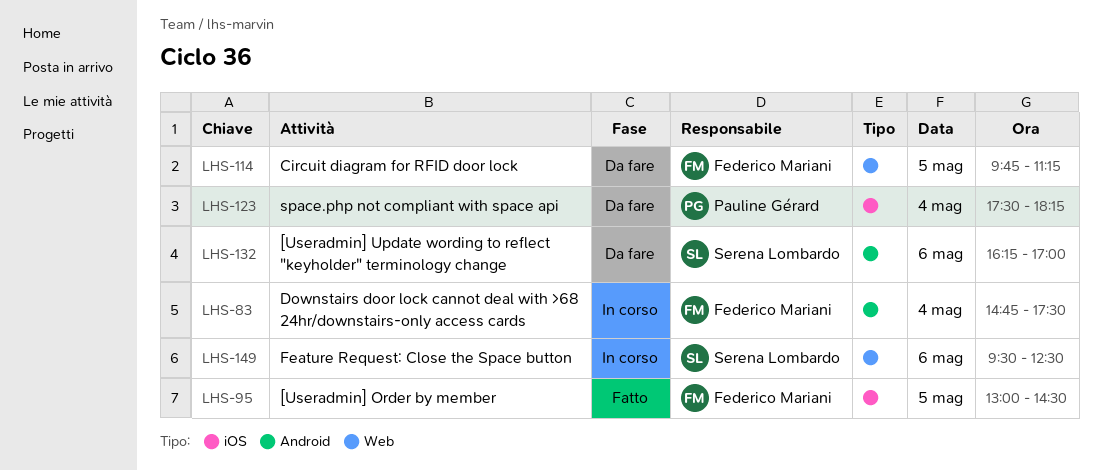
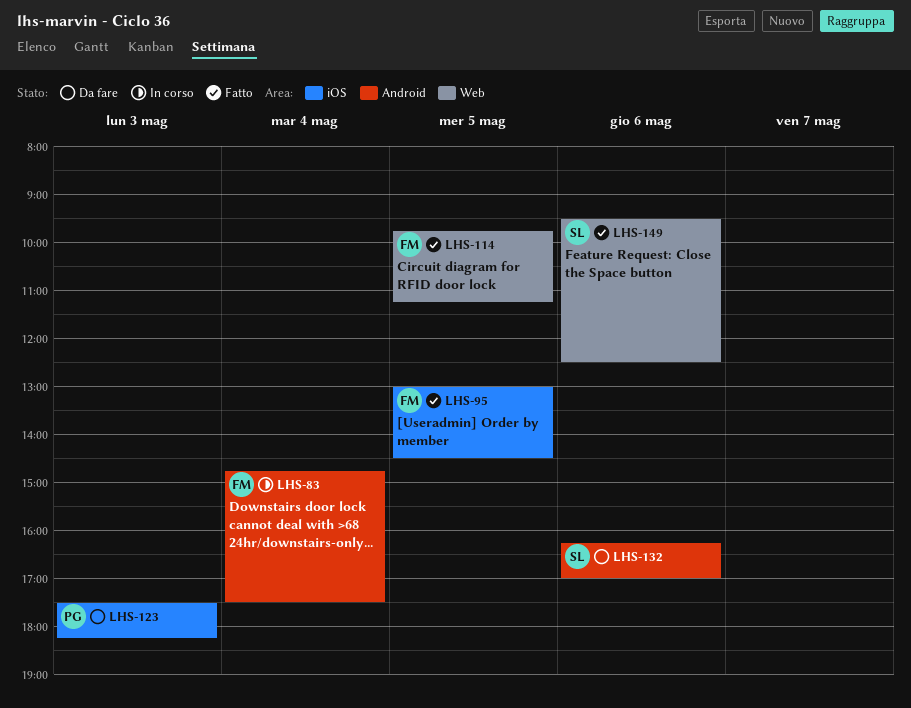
LHS-114, status: Da fare -> Fatto
LHS-123, day: May 4 -> May 3
LHS-149, status: In corso -> Fatto

